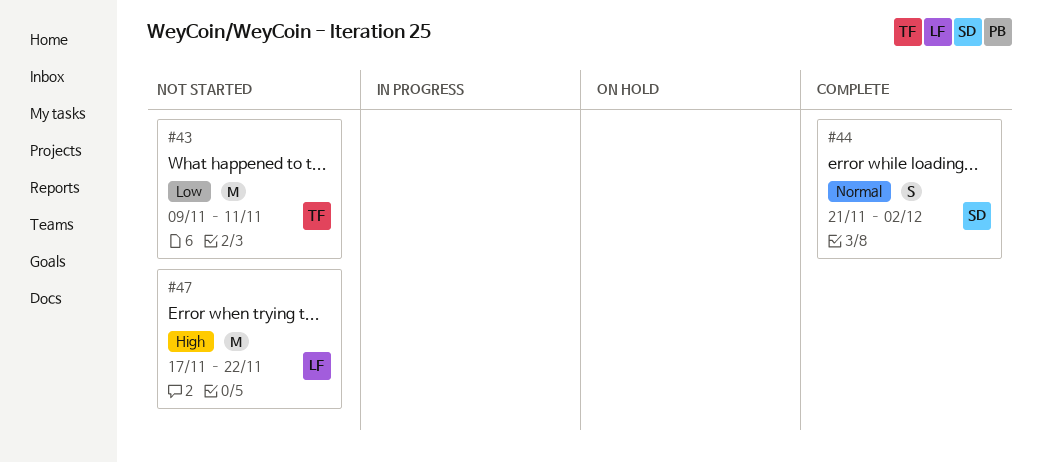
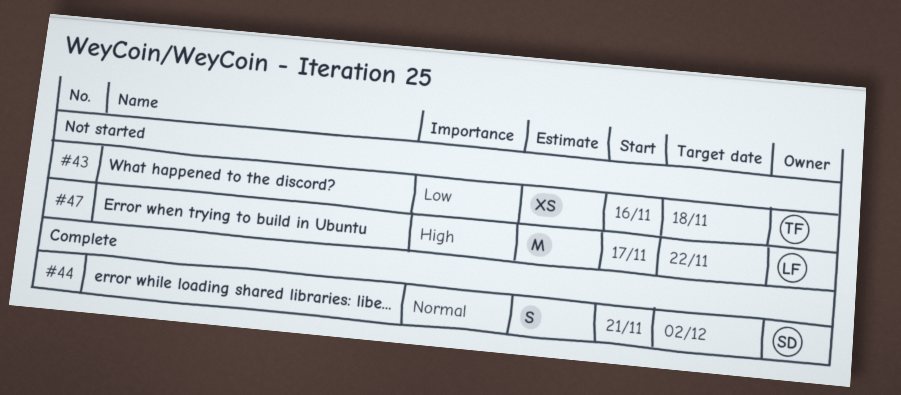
#43, estimate: M -> XS
#43, start: Nov 9 -> Nov 16
#43, due: Nov 11 -> Nov 18

